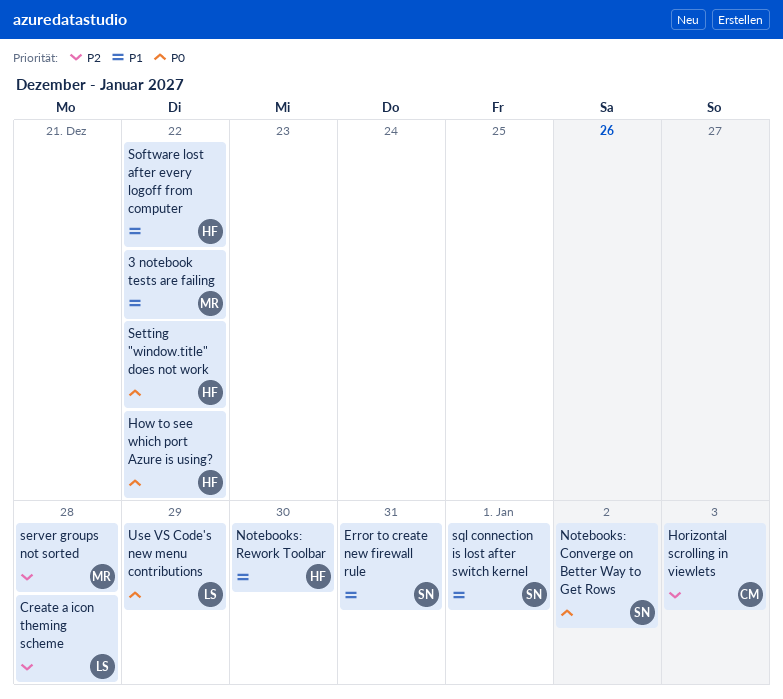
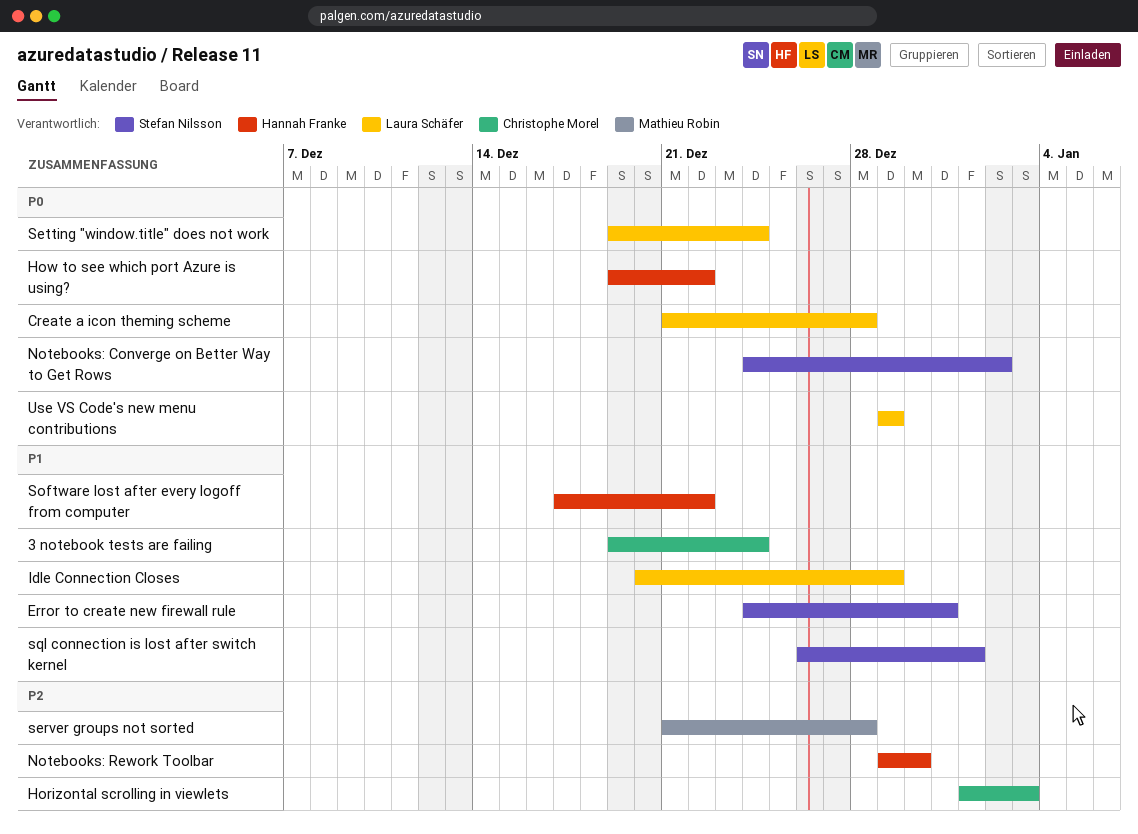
3 notebook tests are failing, owner: Mathieu Robin -> Christophe Morel
3 notebook tests are failing, due: Dec 22 -> Dec 24
Create a icon theming scheme, priority: P2 -> P0
Idle Connection Closes: none -> present
Notebooks: Rework Toolbar, priority: P1 -> P2
Setting "window.title" does not work, owner: Hannah Franke -> Laura Schäfer
Setting "window.title" does not work, due: Dec 22 -> Dec 24

